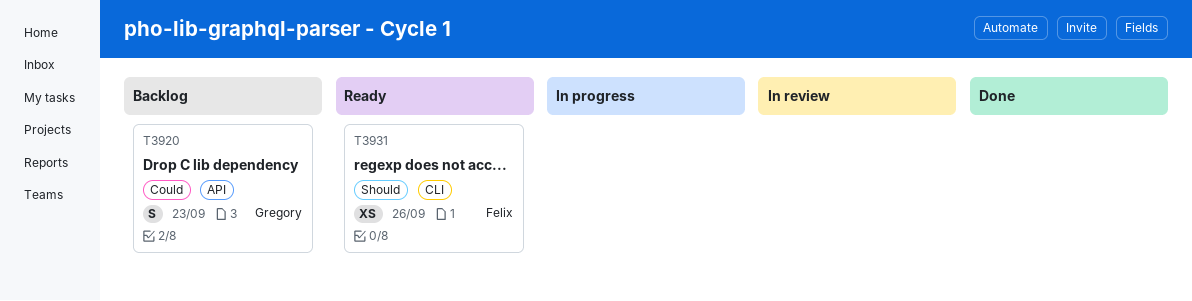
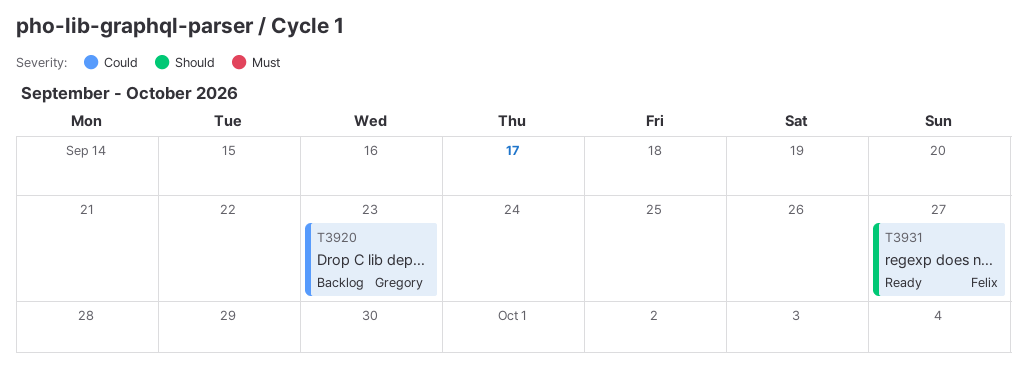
T3931, due: Sep 26 -> Sep 27

